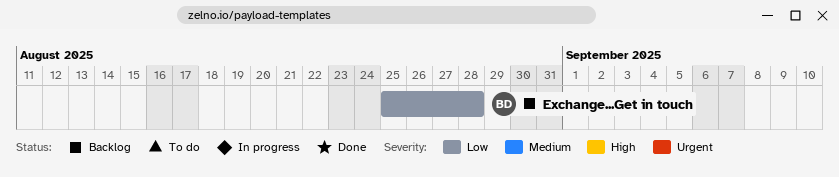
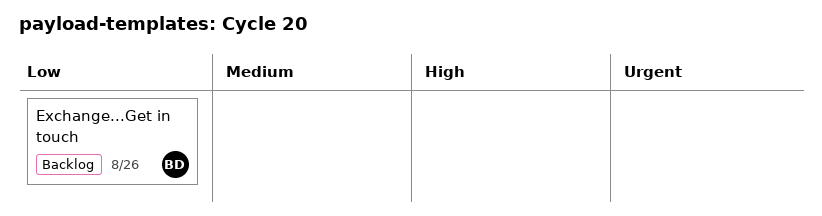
Exchange...Get in touch, due: Aug 28 -> Aug 26

